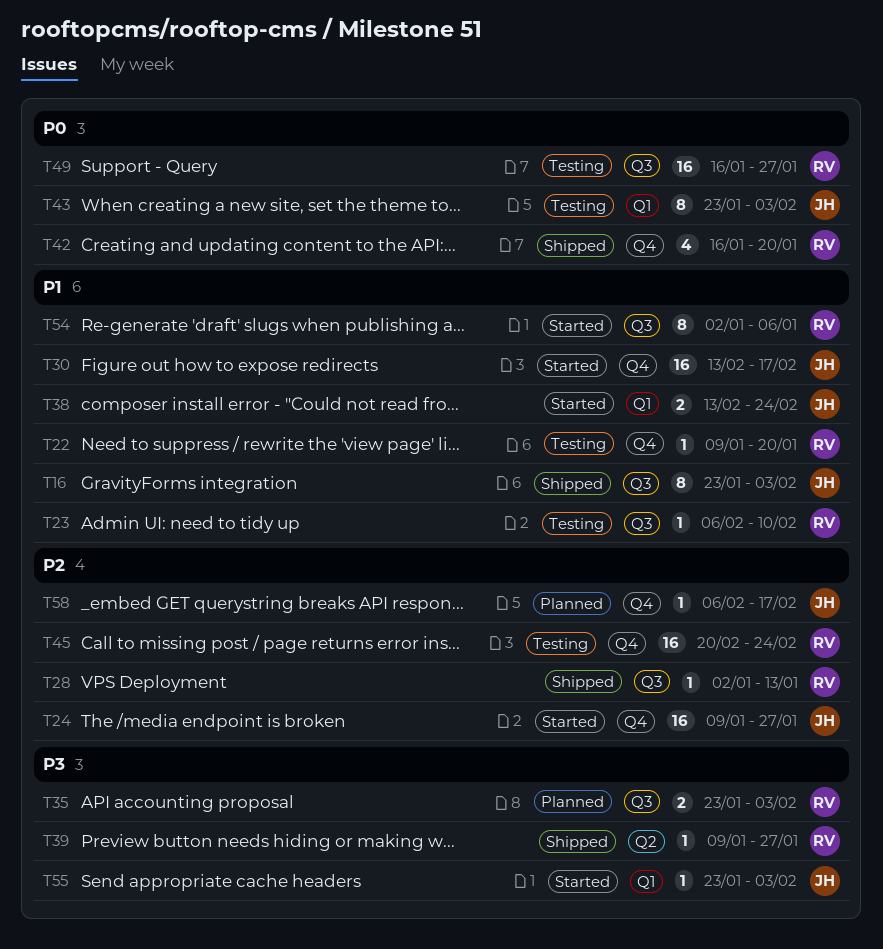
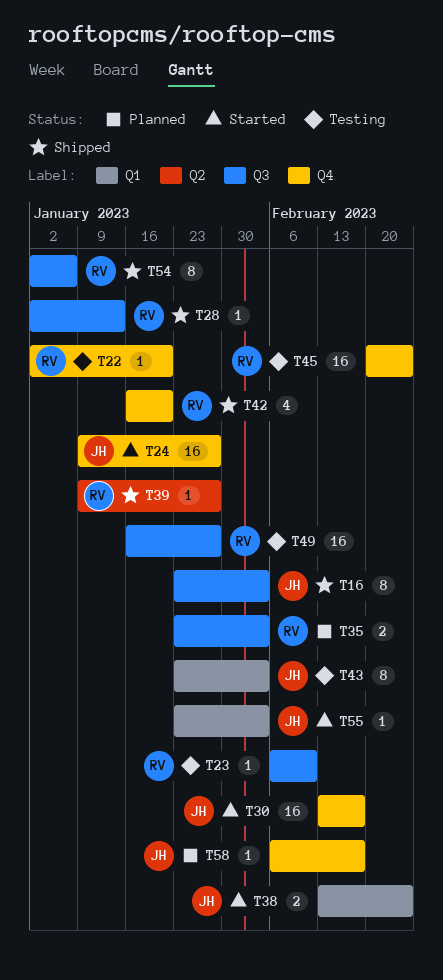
T22, start: Jan 9 -> Jan 2
T54, status: Started -> Shipped

